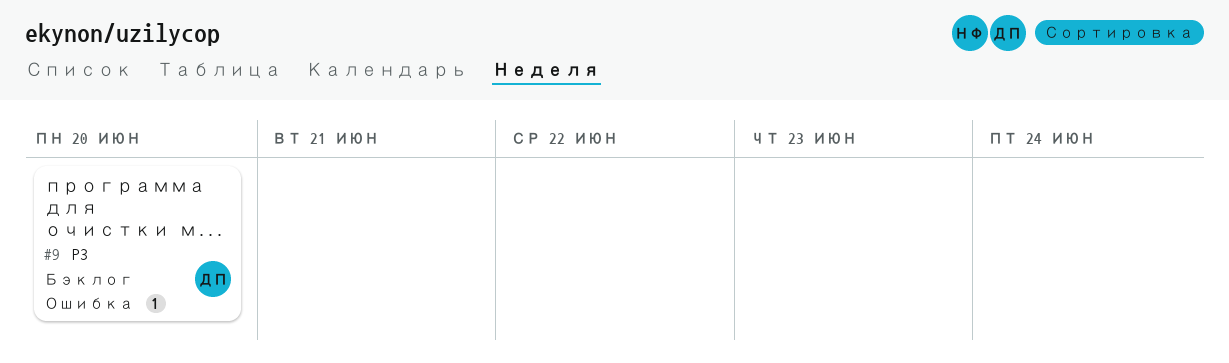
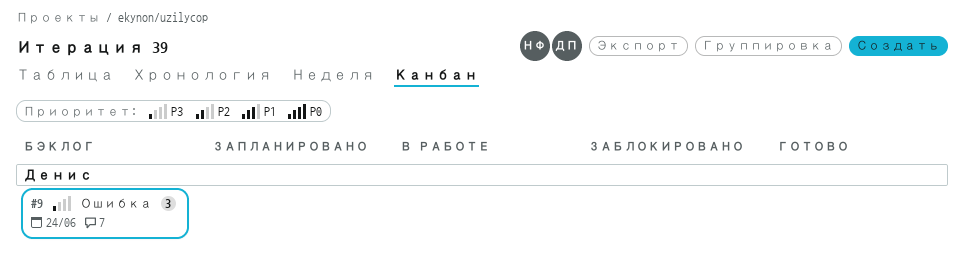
#9, estimate: 1 -> 3
#9, due: Jun 20 -> Jun 24

